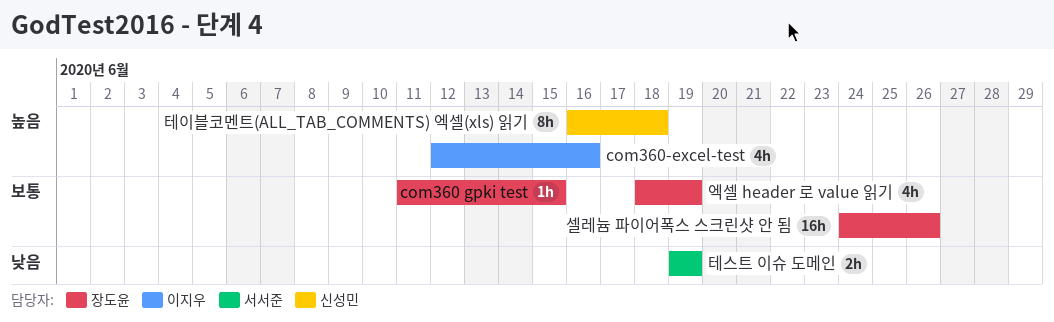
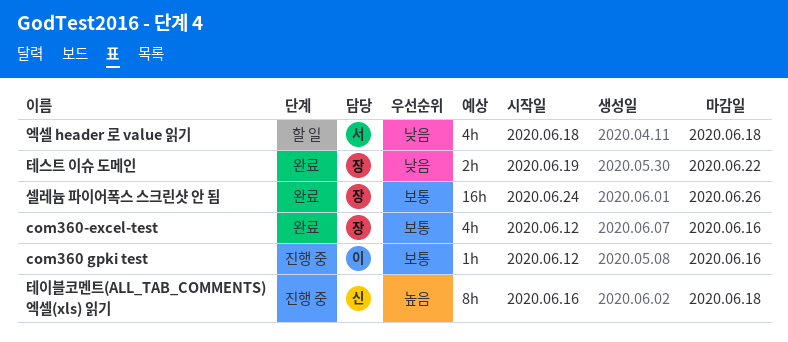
com360 gpki test, owner: 장도윤 -> 이지우
com360 gpki test, start: Jun 11 -> Jun 12
com360 gpki test, due: Jun 15 -> Jun 16
com360-excel-test, owner: 이지우 -> 장도윤
com360-excel-test, priority: 높음 -> 보통
엑셀 header 로 value 읽기, owner: 장도윤 -> 서서준
엑셀 header 로 value 읽기, priority: 보통 -> 낮음
엑셀 header 로 value 읽기, due: Jun 19 -> Jun 18
테스트 이슈 도메인, owner: 서서준 -> 장도윤
테스트 이슈 도메인, due: Jun 19 -> Jun 22

